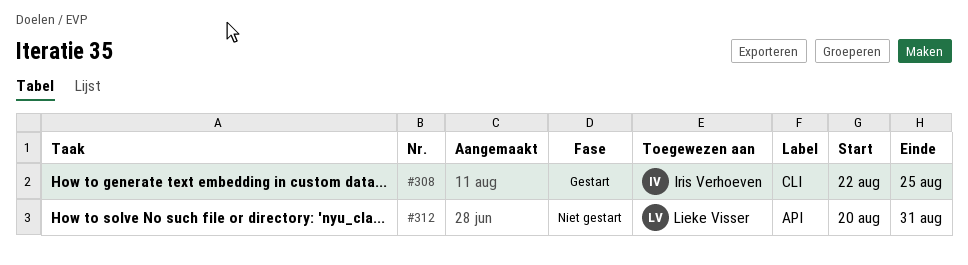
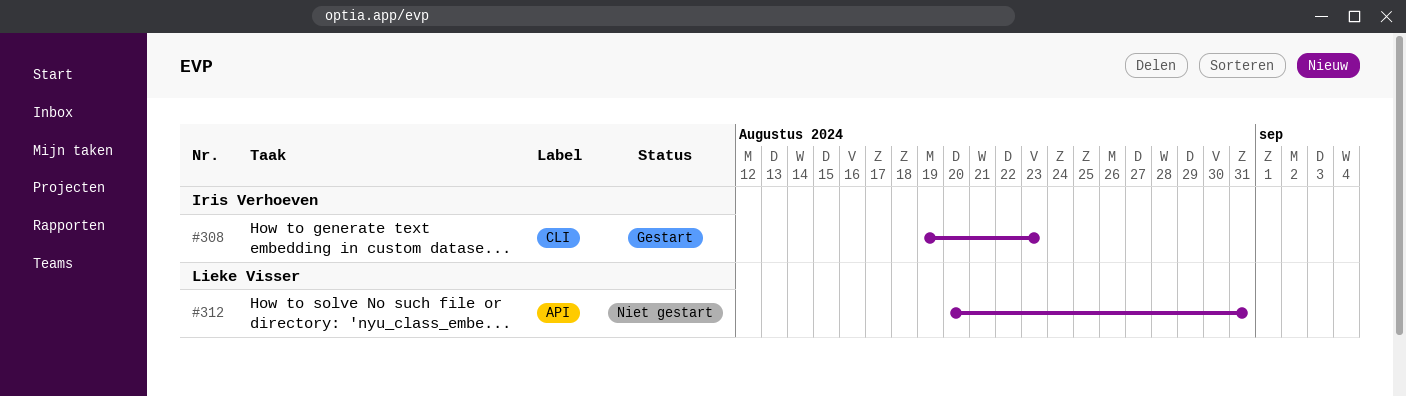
#308, start: Aug 22 -> Aug 19
#308, due: Aug 25 -> Aug 23

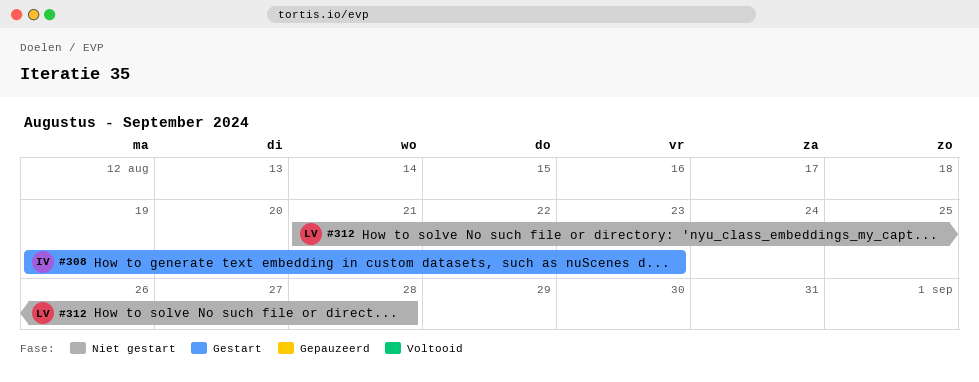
#312, start: Aug 20 -> Aug 21
#312, due: Aug 31 -> Aug 28

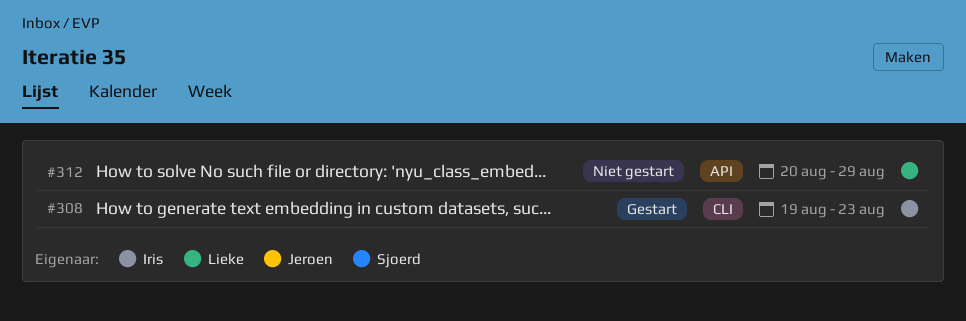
#312, start: Aug 21 -> Aug 20
#312, due: Aug 28 -> Aug 29

